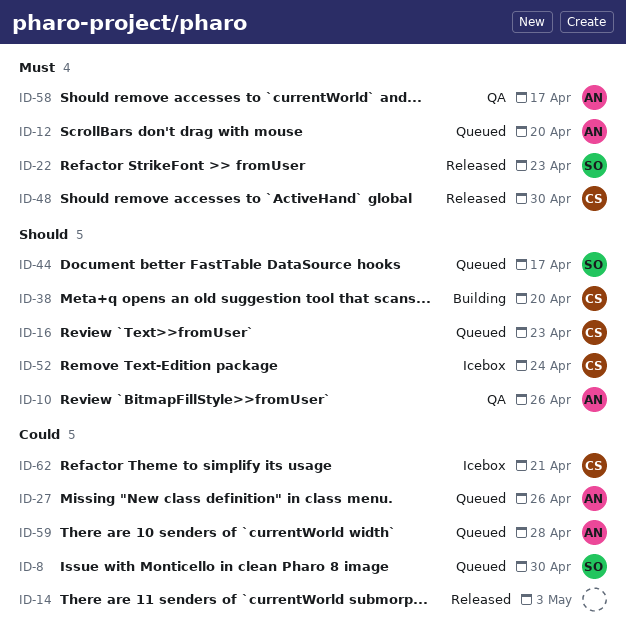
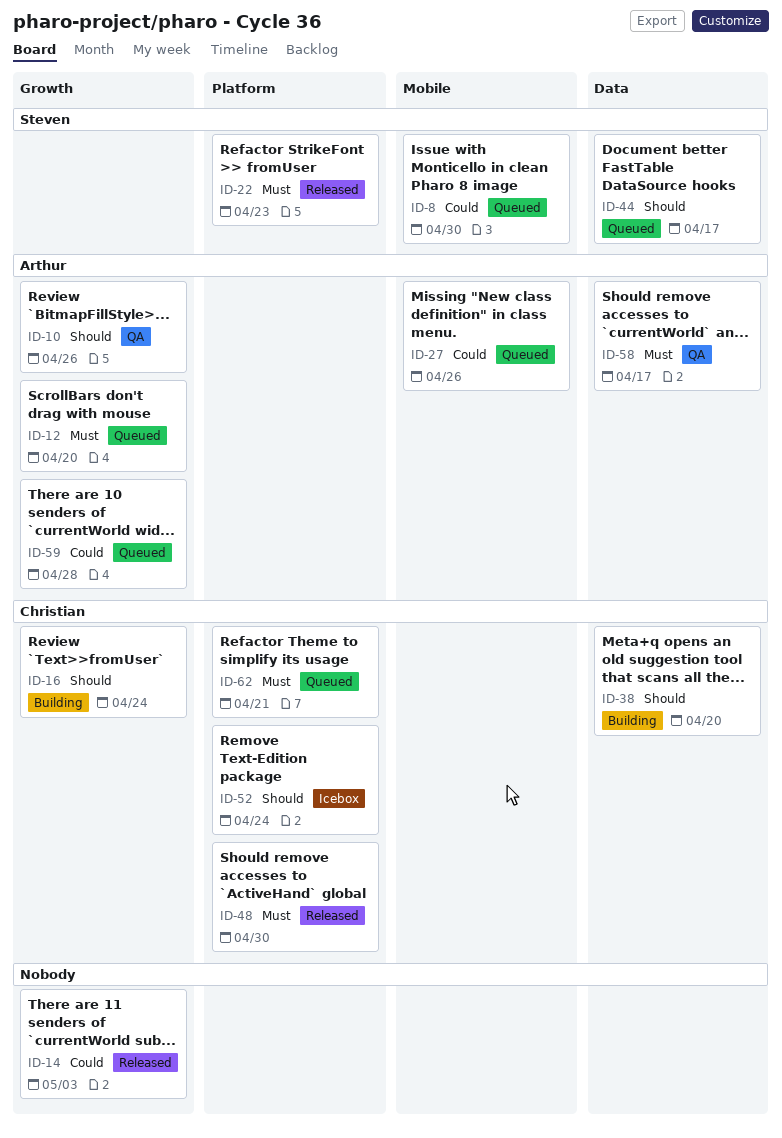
ID-16, status: Queued -> Building
ID-16, due: Apr 23 -> Apr 24
ID-62, status: Icebox -> Queued
ID-62, priority: Could -> Must

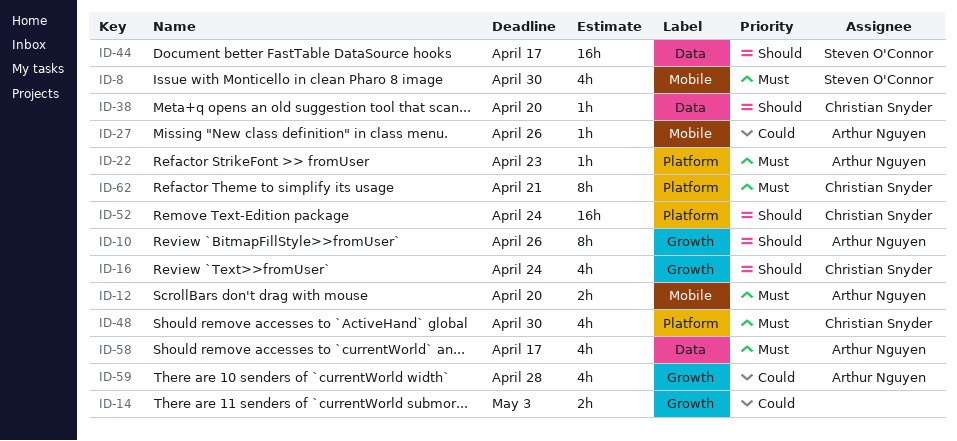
ID-8, priority: Could -> Must
ID-12, label: Growth -> Mobile
ID-22, owner: Steven O'Connor -> Arthur Nguyen

